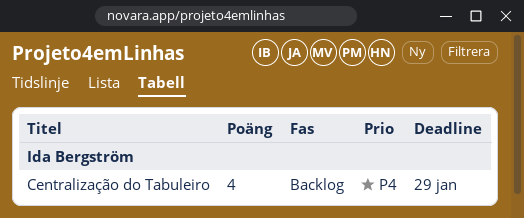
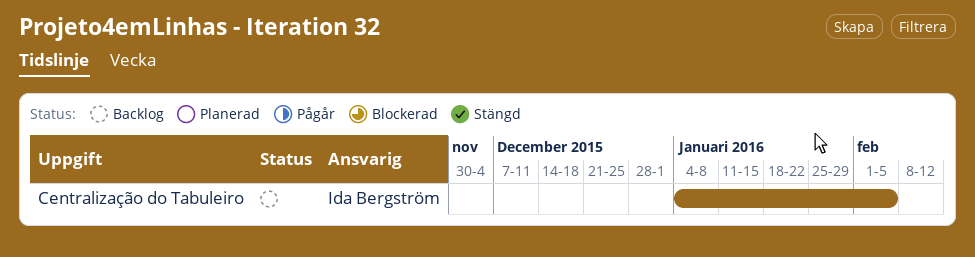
Centralização do Tabuleiro, due: Jan 29 -> Feb 5

